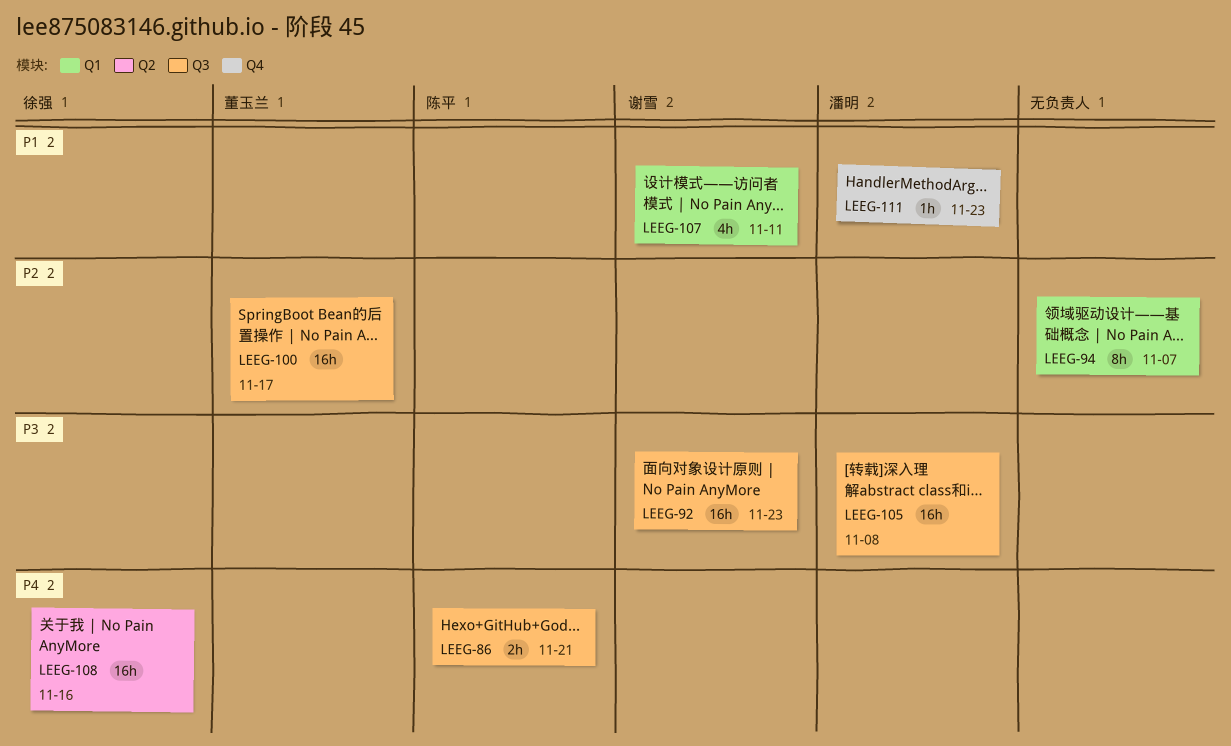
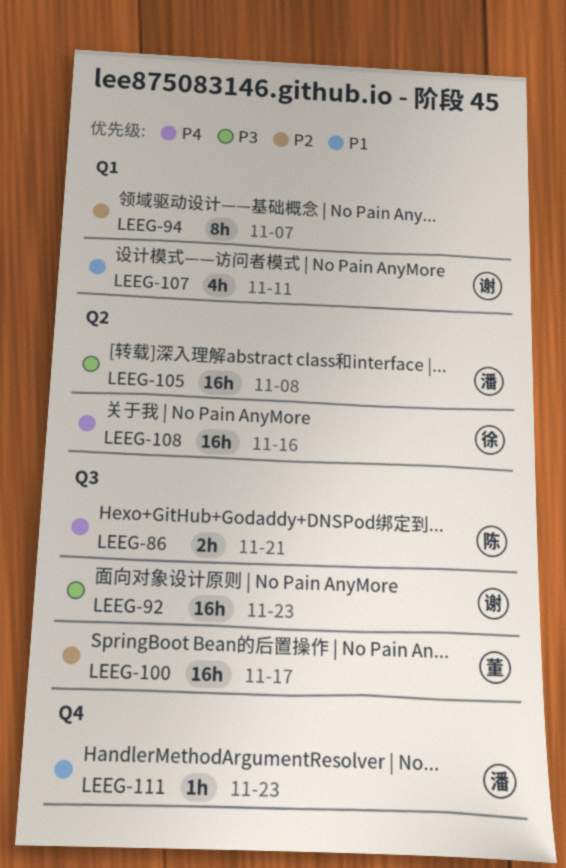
LEEG-105, label: Q3 -> Q2

